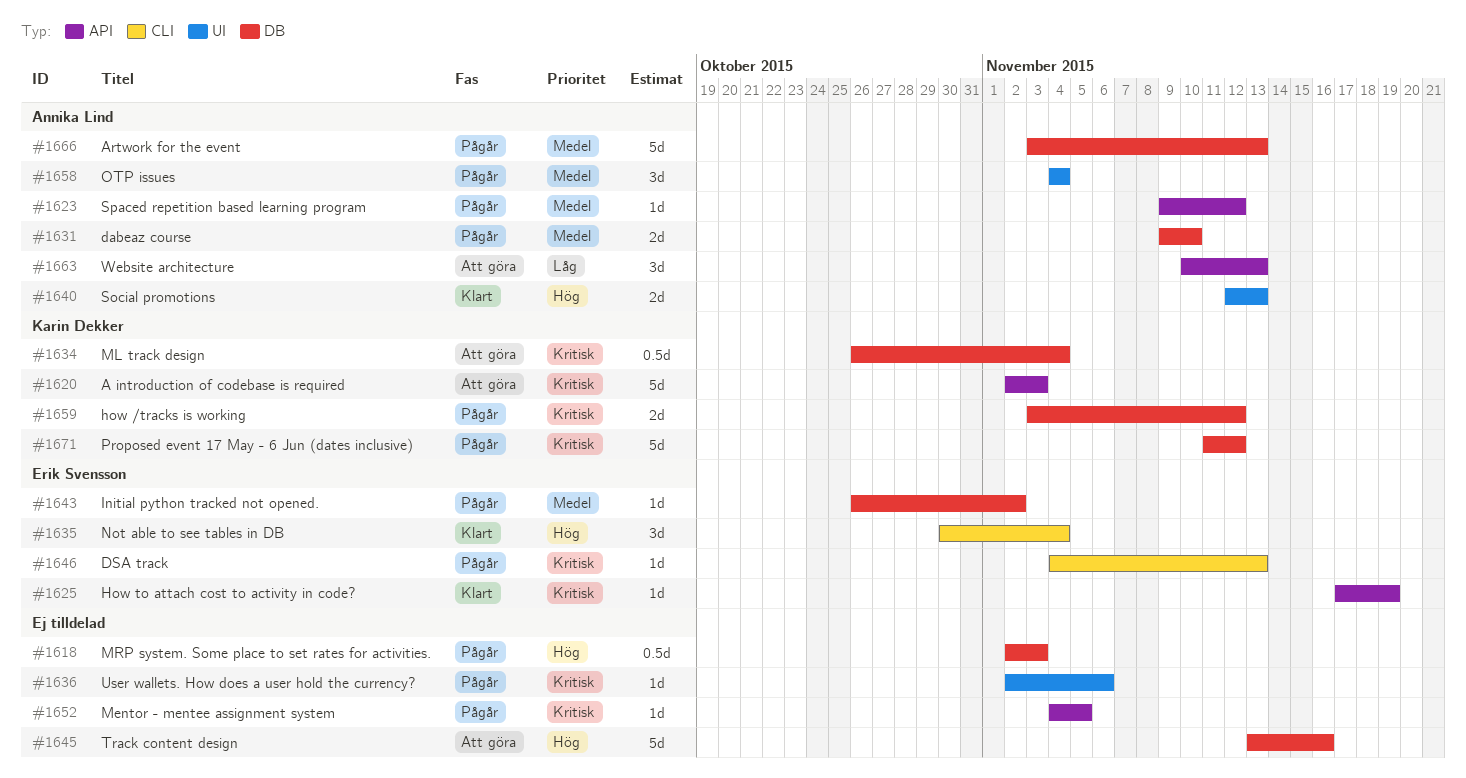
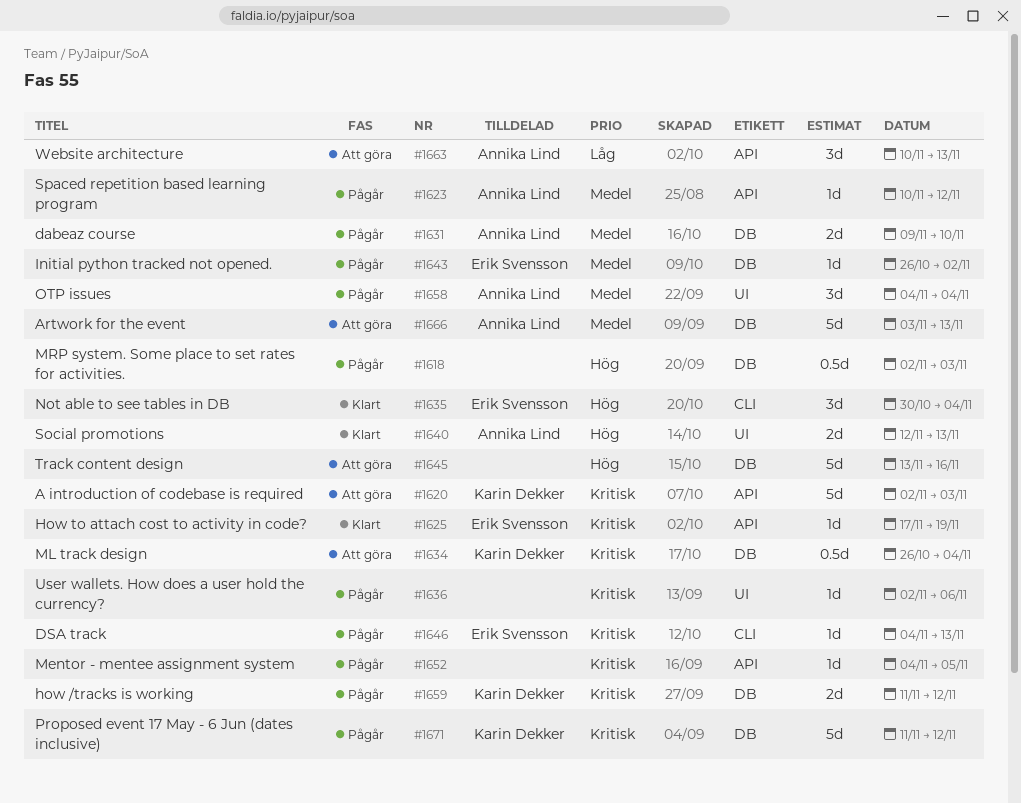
#1623, start: Nov 9 -> Nov 10
#1659, start: Nov 3 -> Nov 11
#1666, status: Pågår -> Att göra

